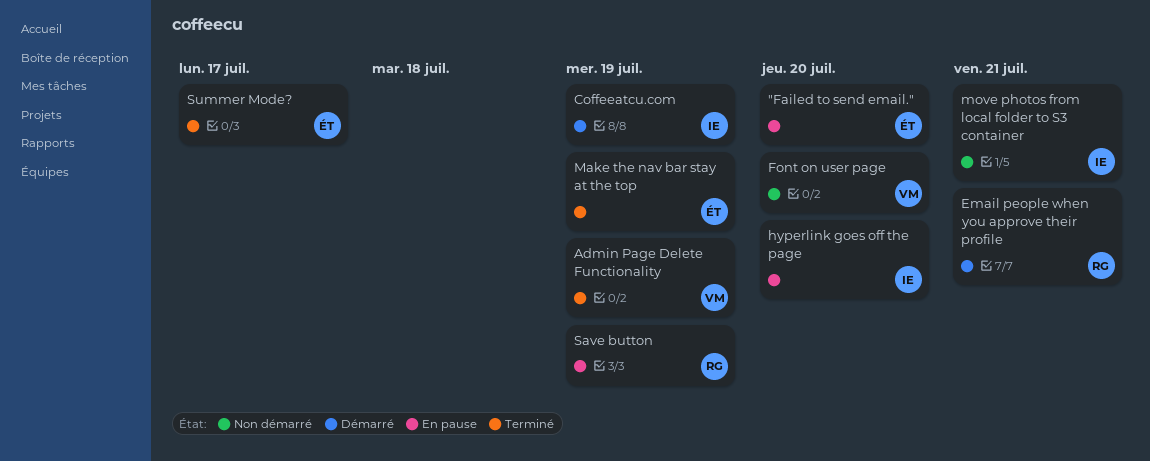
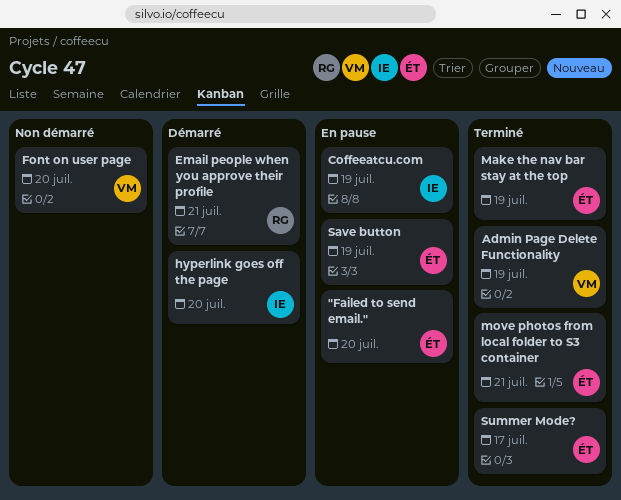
Coffeeatcu.com, status: Démarré -> En pause
hyperlink goes off the page, status: En pause -> Démarré
move photos from local folder to S3 container, status: Non démarré -> Terminé
move photos from local folder to S3 container, owner: IE -> ÉT
Save button, owner: RG -> ÉT

